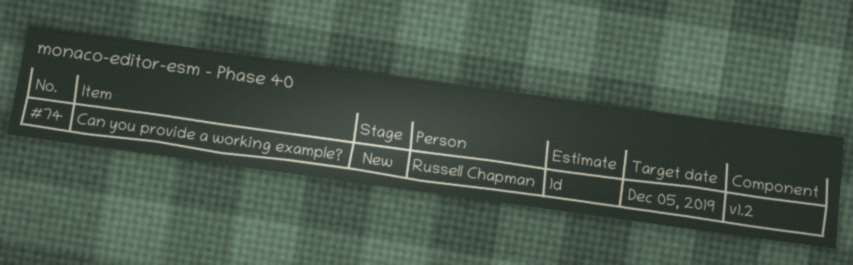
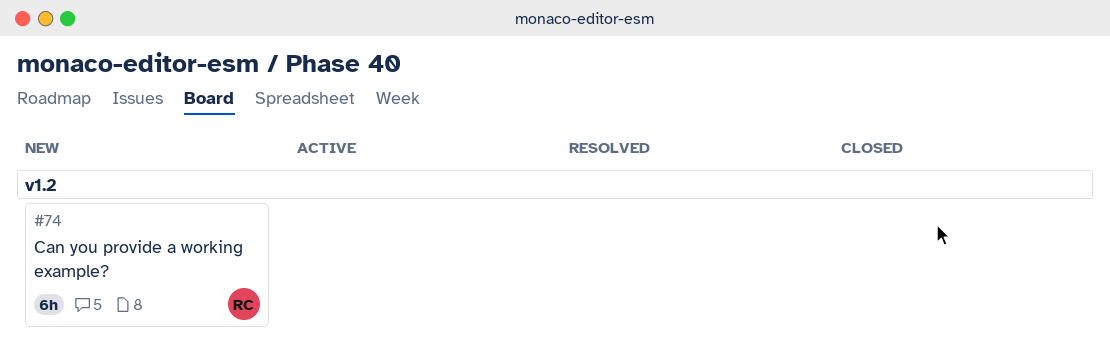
#74, estimate: 1d -> 6h

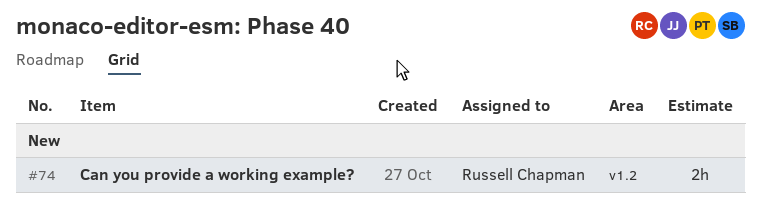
#74, estimate: 6h -> 2h

